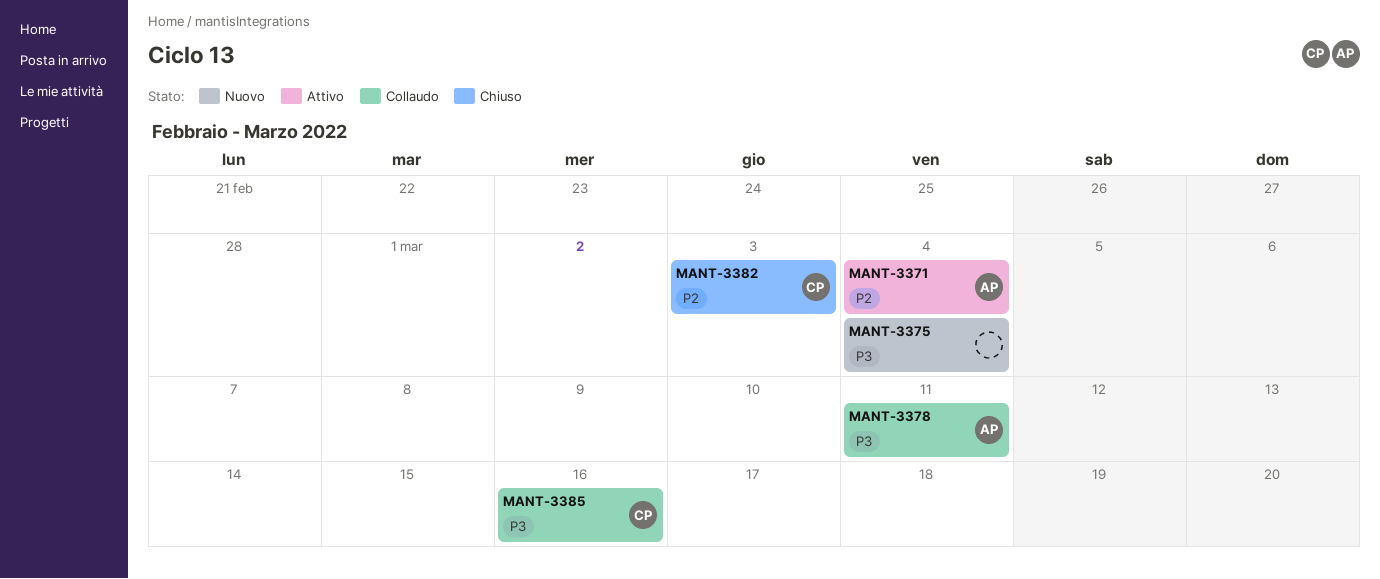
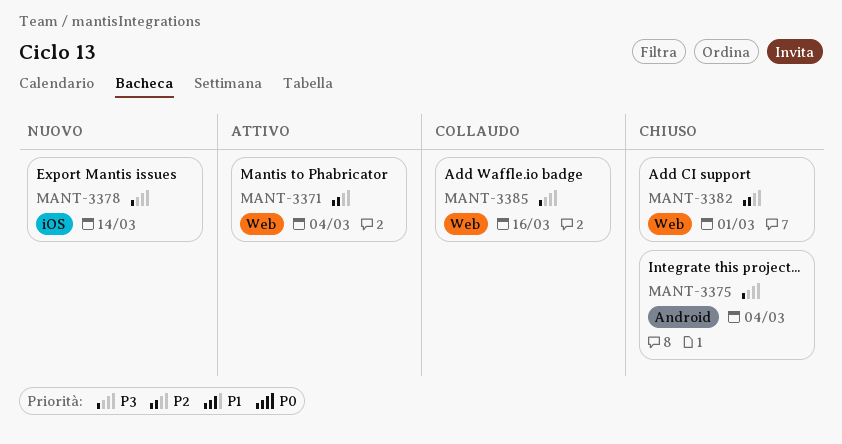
MANT-3375, status: Nuovo -> Chiuso
MANT-3378, status: Collaudo -> Nuovo
MANT-3378, due: Mar 11 -> Mar 14
MANT-3382, due: Mar 3 -> Mar 1

